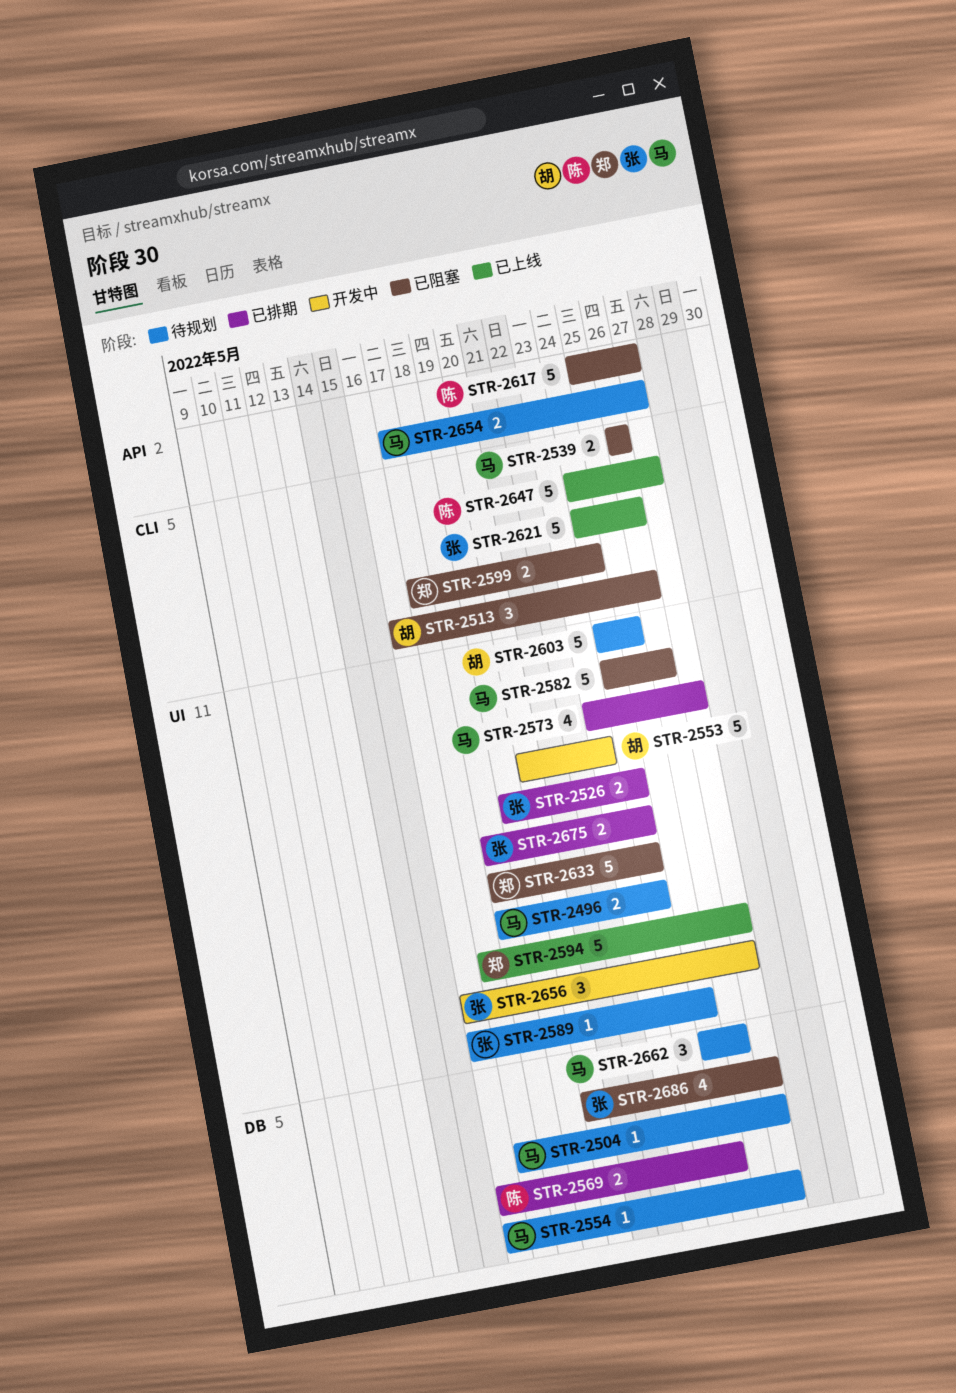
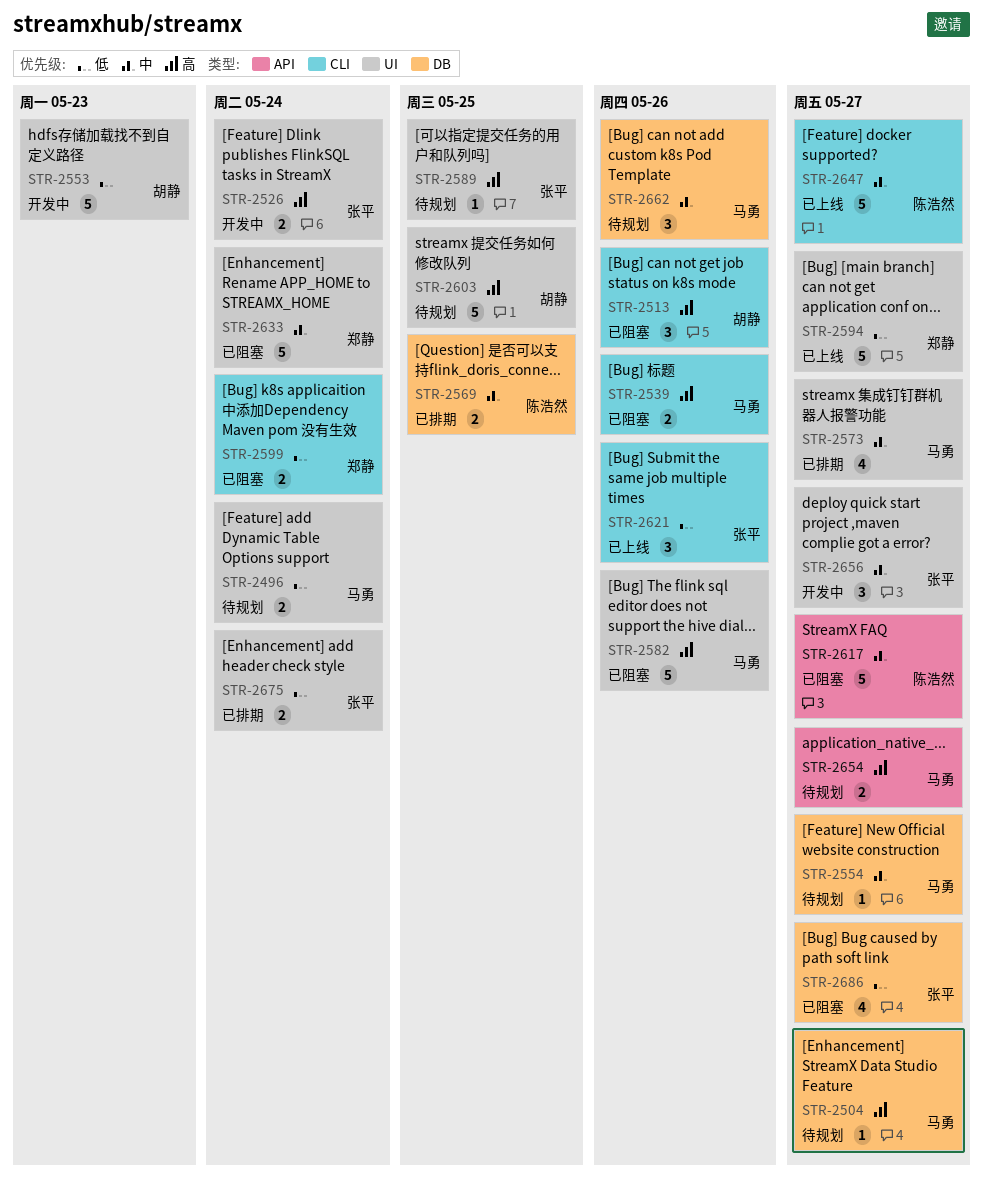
STR-2526, status: 已排期 -> 开发中
STR-2621, estimate: 5 -> 3

